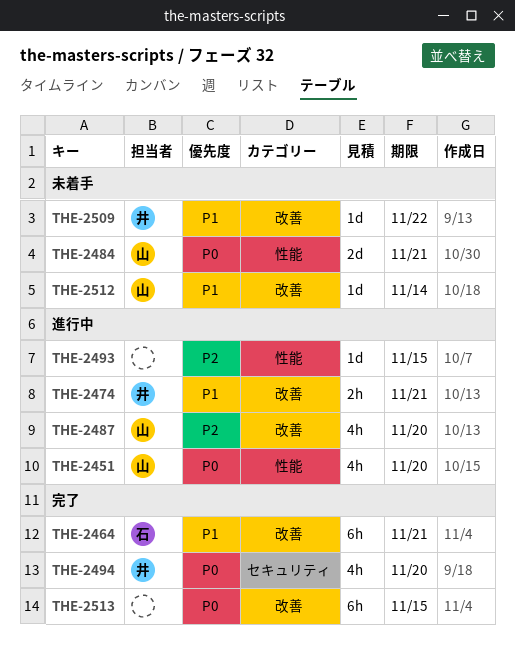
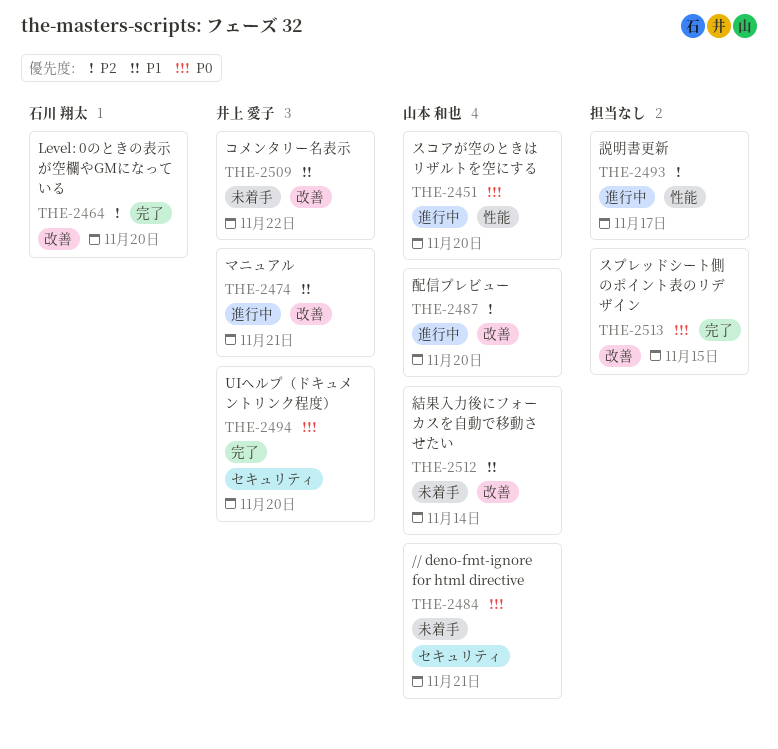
THE-2464, priority: P1 -> P2
THE-2464, due: Nov 21 -> Nov 20
THE-2484, label: 性能 -> セキュリティ
THE-2493, due: Nov 15 -> Nov 17

